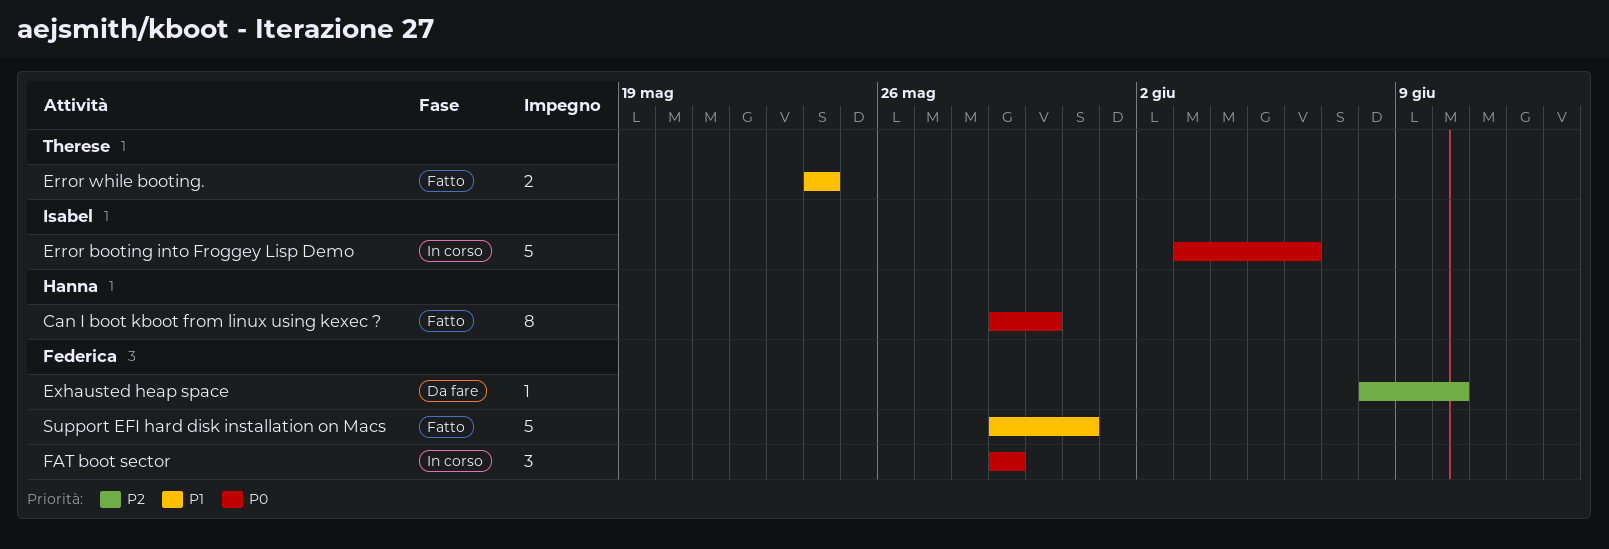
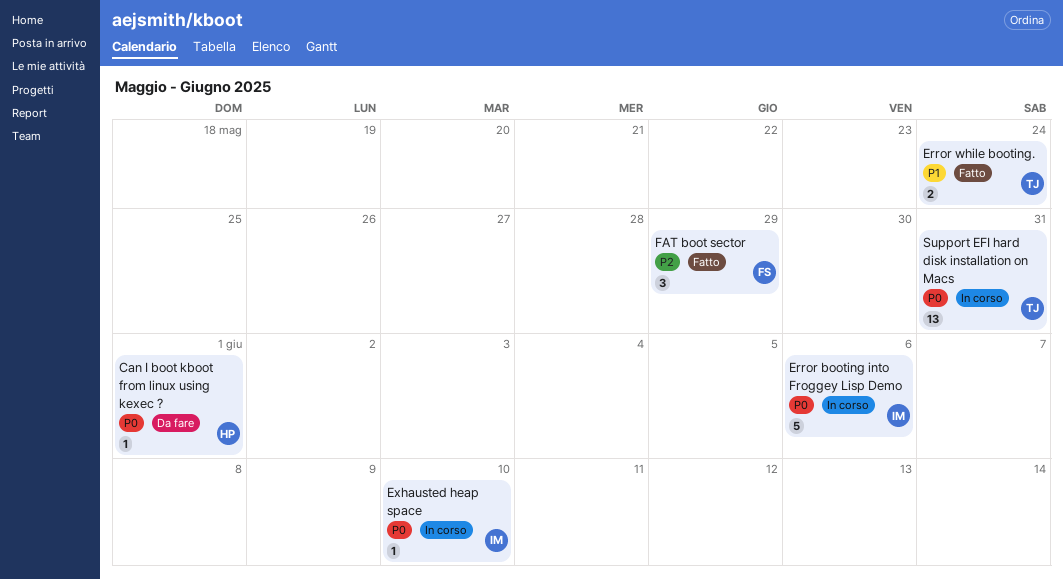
Can I boot kboot from linux using kexec ?, status: Fatto -> Da fare
Can I boot kboot from linux using kexec ?, estimate: 8 -> 1
Can I boot kboot from linux using kexec ?, due: May 30 -> Jun 1
Exhausted heap space, status: Da fare -> In corso
Exhausted heap space, owner: Federica -> Isabel
Exhausted heap space, priority: P2 -> P0
FAT boot sector, status: In corso -> Fatto
FAT boot sector, priority: P0 -> P2
Support EFI hard disk installation on Macs, status: Fatto -> In corso
Support EFI hard disk installation on Macs, owner: Federica -> Therese
Support EFI hard disk installation on Macs, priority: P1 -> P0
Support EFI hard disk installation on Macs, estimate: 5 -> 13

